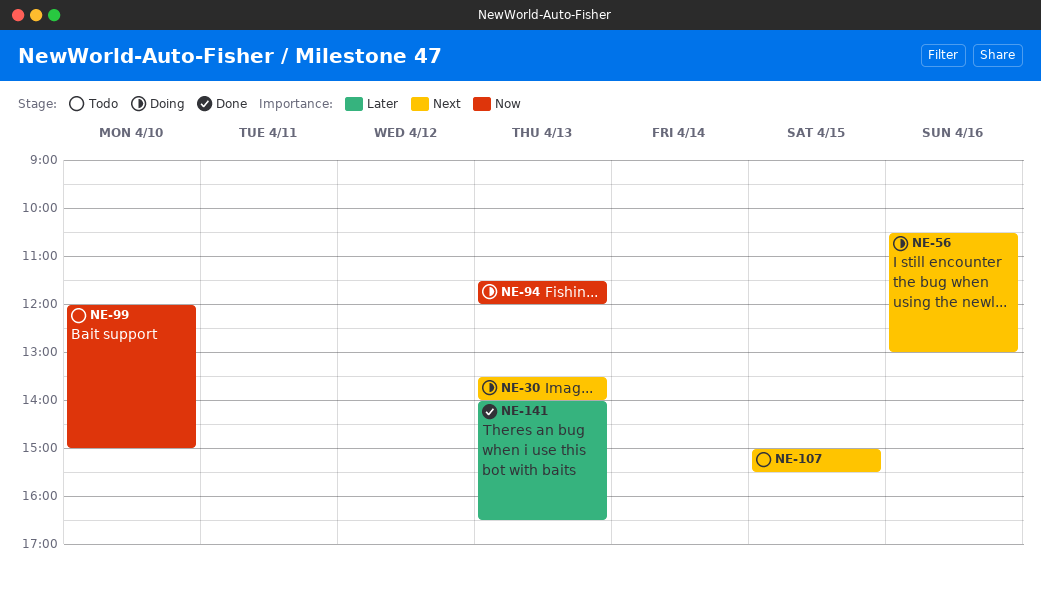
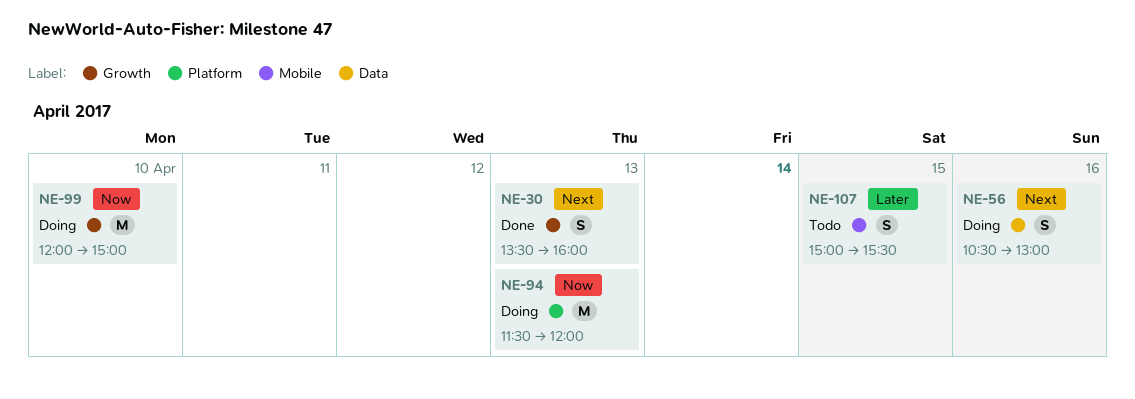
NE-30, status: Doing -> Done
NE-30, ends: 14:00 -> 16:00
NE-99, status: Todo -> Doing
NE-107, priority: Next -> Later
NE-141: present -> none

